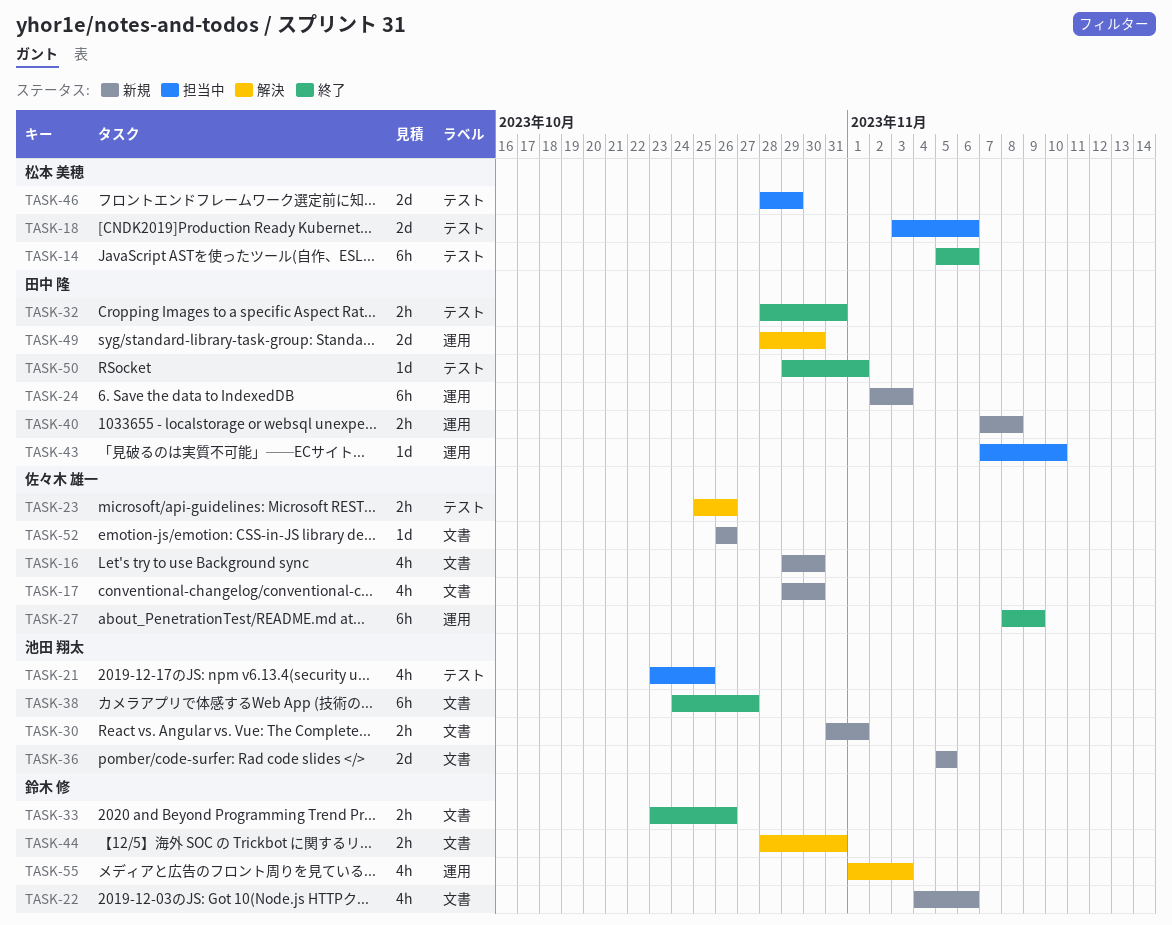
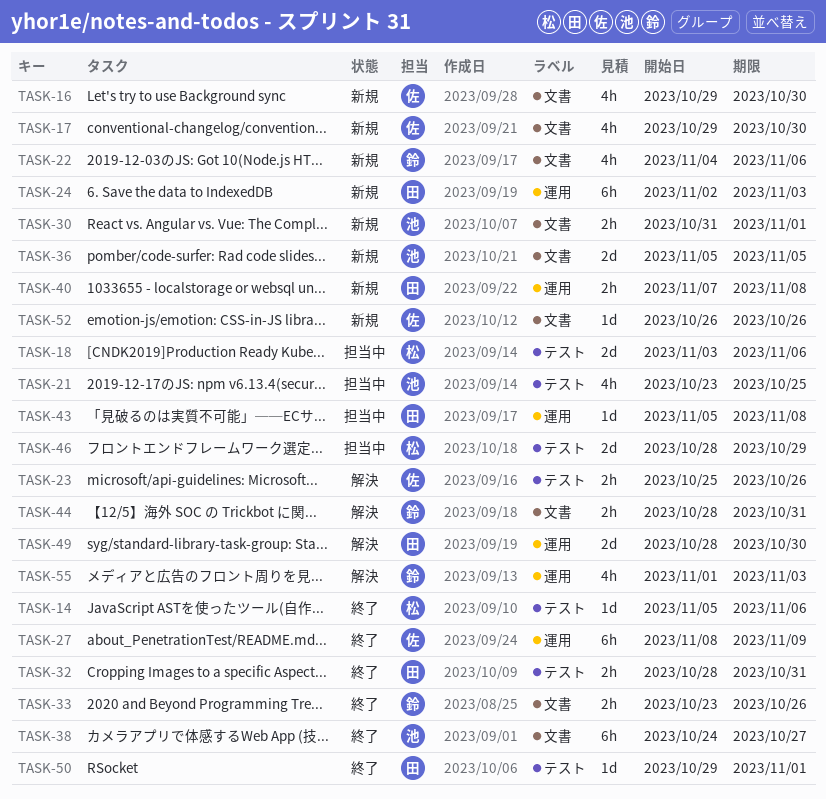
TASK-14, estimate: 6h -> 1d
TASK-43, start: Nov 7 -> Nov 5
TASK-43, due: Nov 10 -> Nov 8

